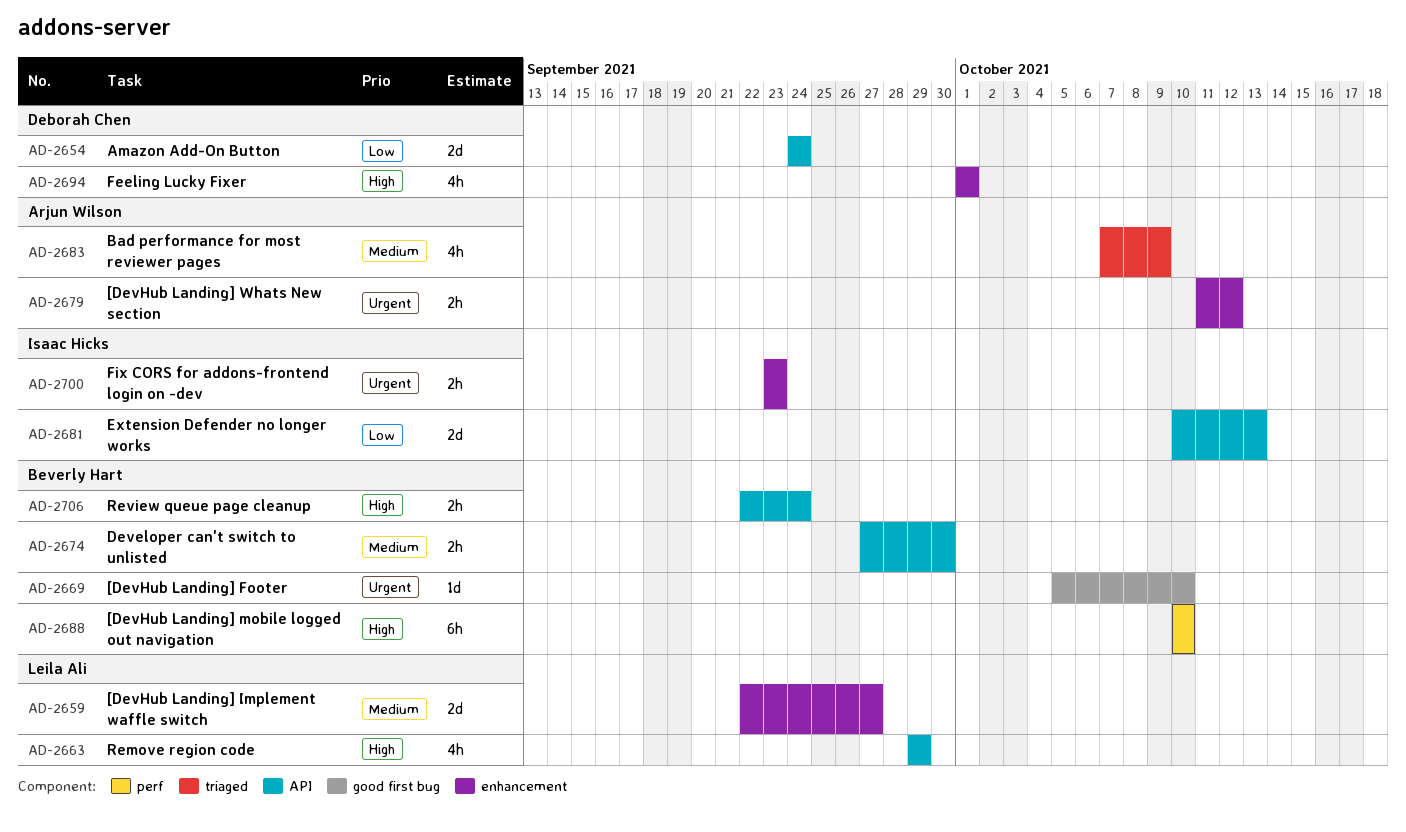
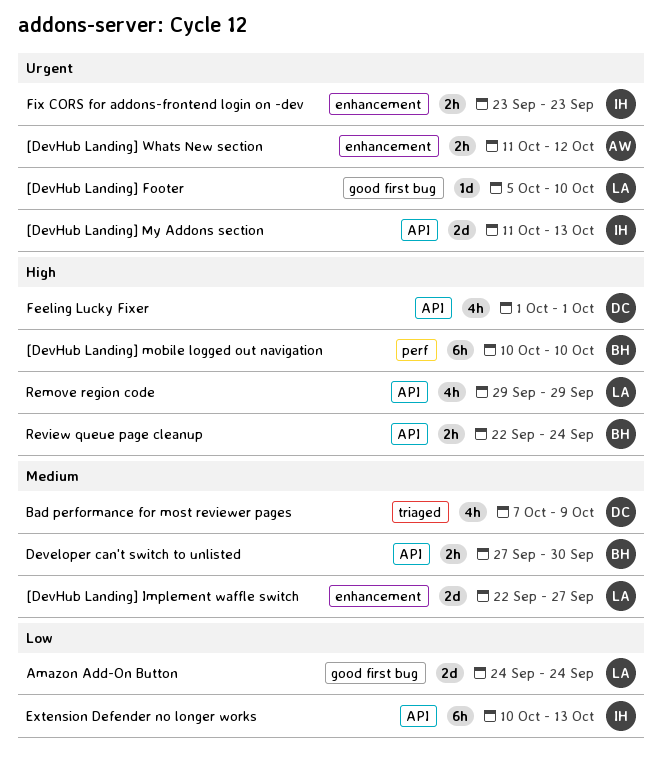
[DevHub Landing] Footer, owner: Beverly Hart -> Leila Ali
[DevHub Landing] My Addons section: none -> present
Amazon Add-On Button, owner: Deborah Chen -> Leila Ali
Amazon Add-On Button, label: API -> good first bug
Bad performance for most reviewer pages, owner: Arjun Wilson -> Deborah Chen
Extension Defender no longer works, estimate: 2d -> 6h
Feeling Lucky Fixer, label: enhancement -> API

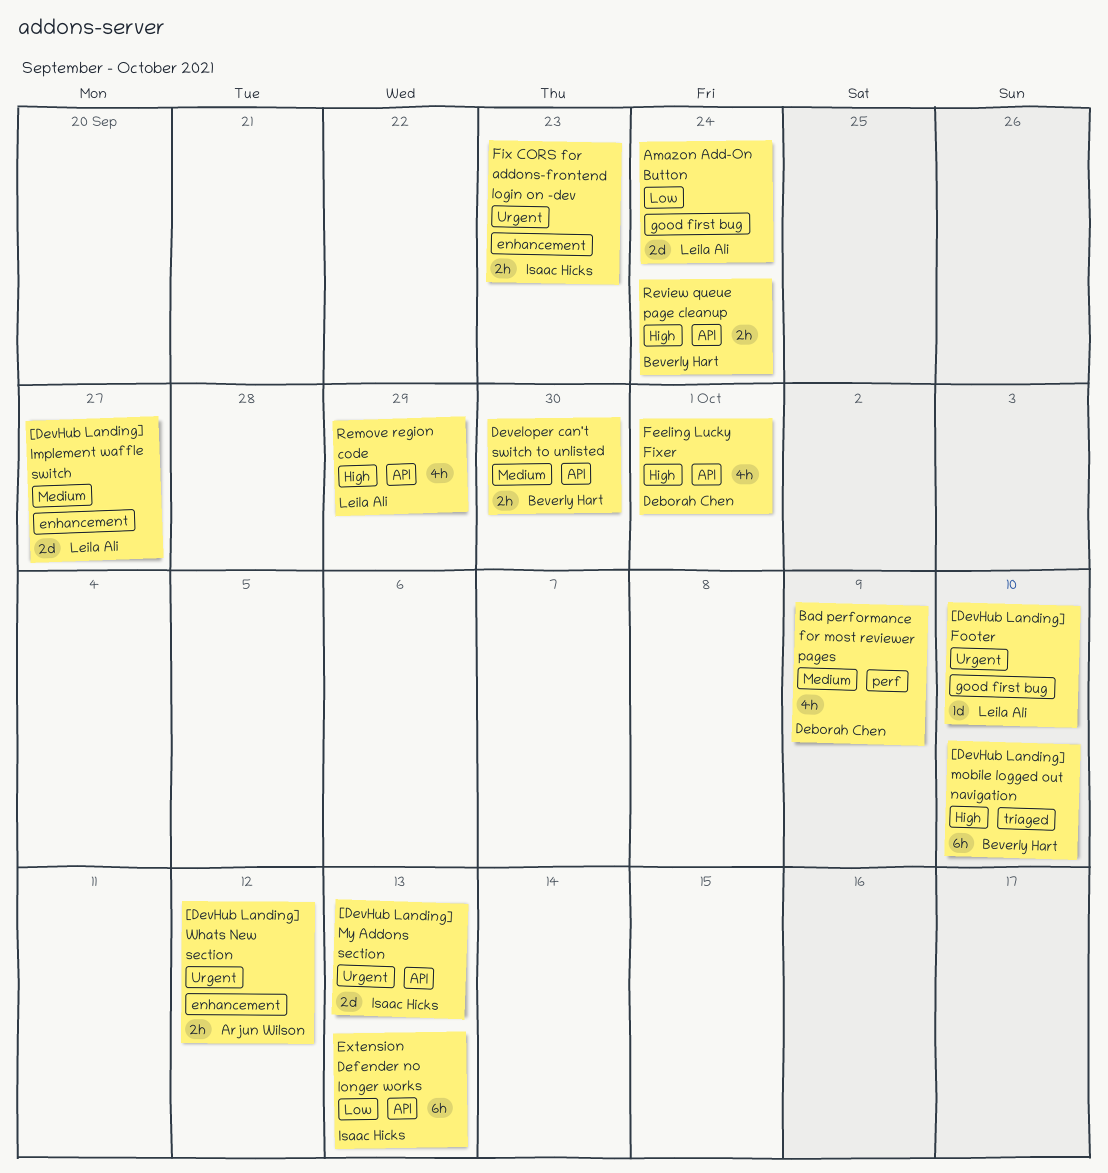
[DevHub Landing] mobile logged out navigation, label: perf -> triaged
Bad performance for most reviewer pages, label: triaged -> perf

